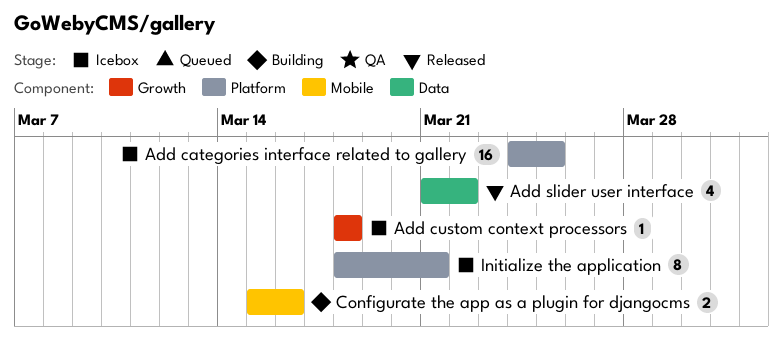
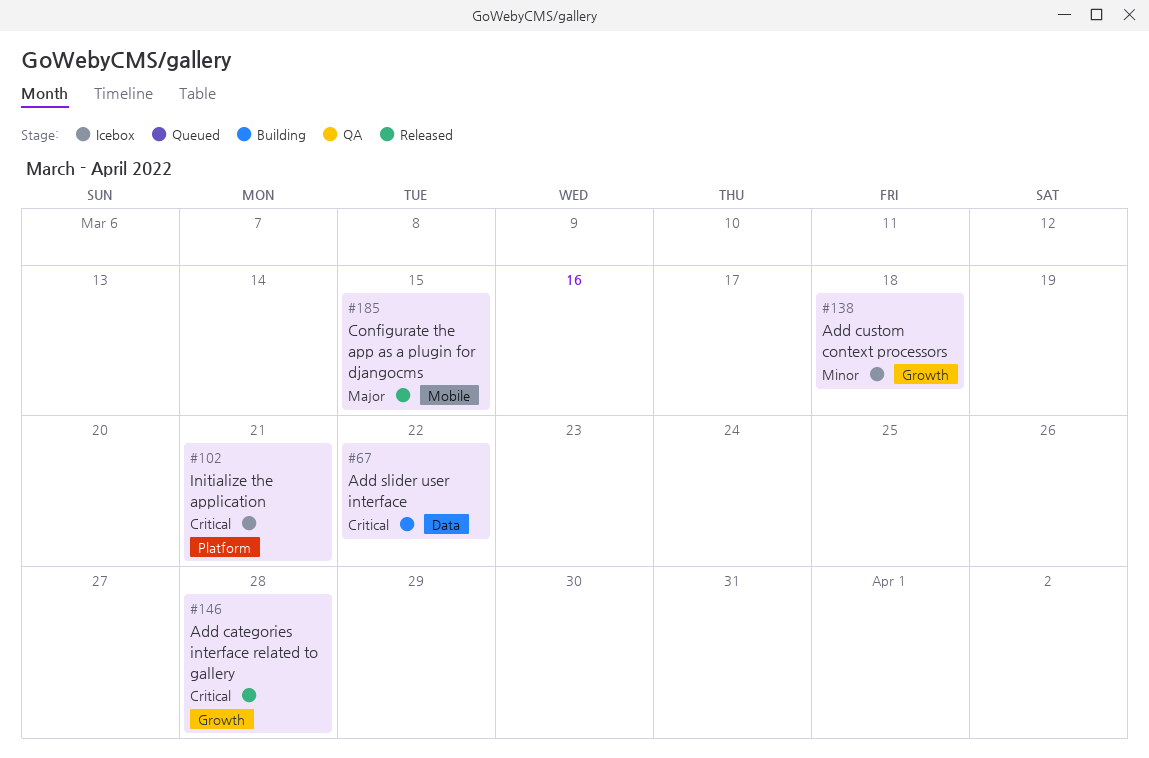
Add categories interface related to gallery, status: Icebox -> Released
Add categories interface related to gallery, label: Platform -> Growth
Add categories interface related to gallery, due: Mar 25 -> Mar 28
Add slider user interface, status: Released -> Building
Configurate the app as a plugin for djangocms, status: Building -> Released
Configurate the app as a plugin for djangocms, due: Mar 16 -> Mar 15

